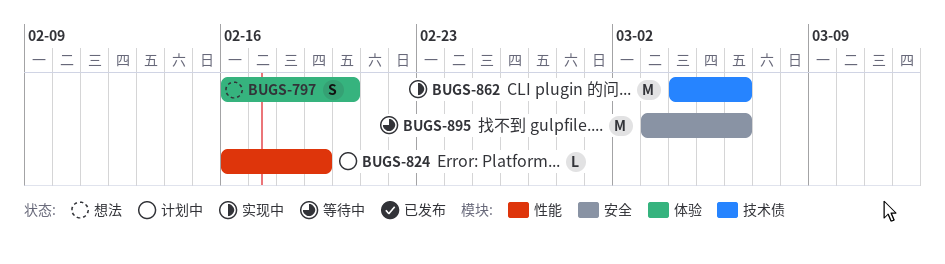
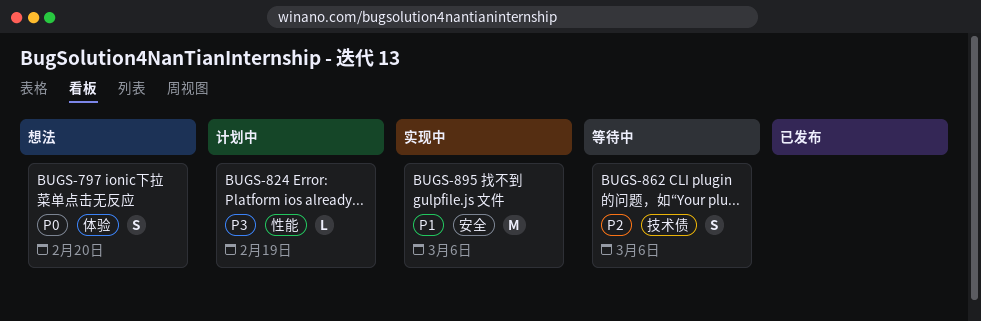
BUGS-862, status: 实现中 -> 等待中
BUGS-862, estimate: M -> S
BUGS-895, status: 等待中 -> 实现中

